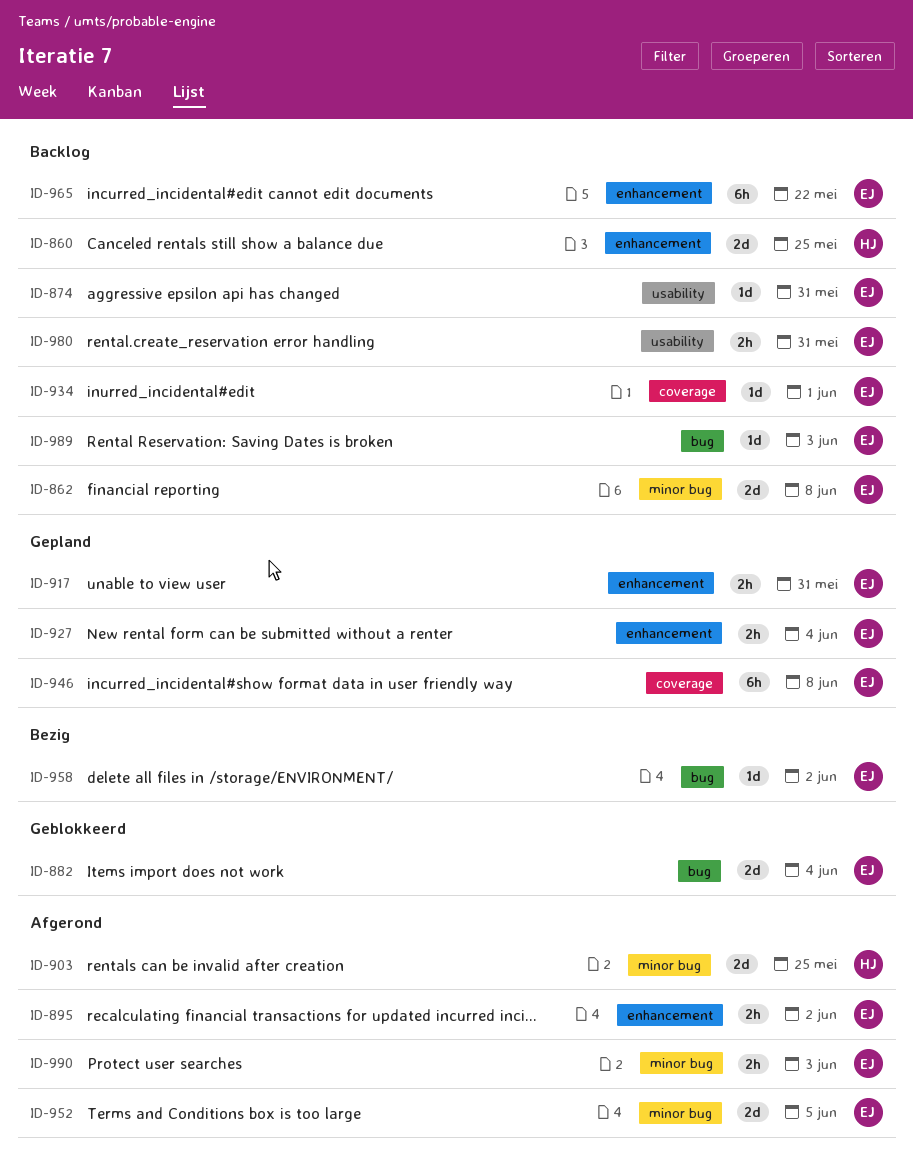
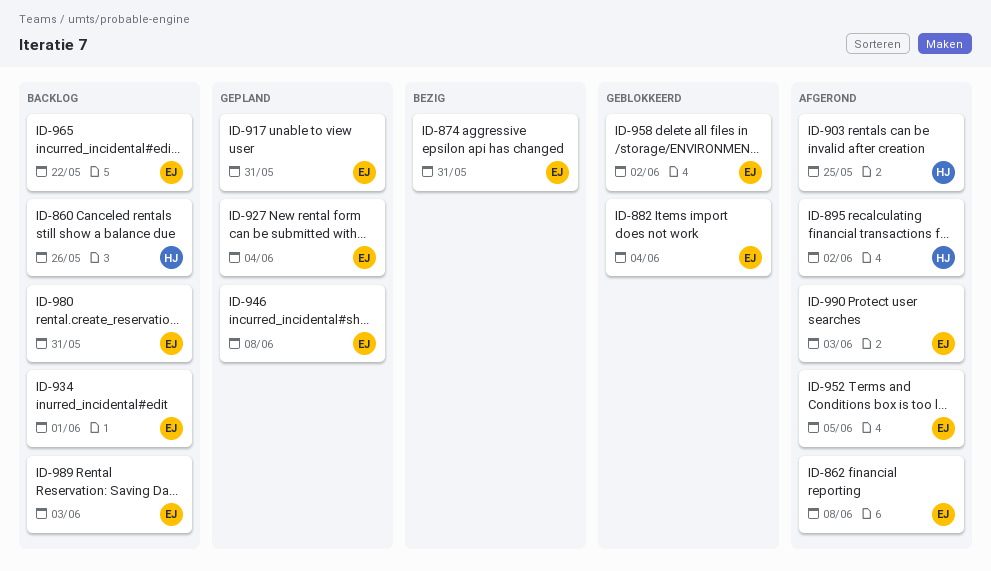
ID-860, due: May 25 -> May 26
ID-862, status: Backlog -> Afgerond
ID-874, status: Backlog -> Bezig
ID-895, owner: EJ -> HJ
ID-958, status: Bezig -> Geblokkeerd

